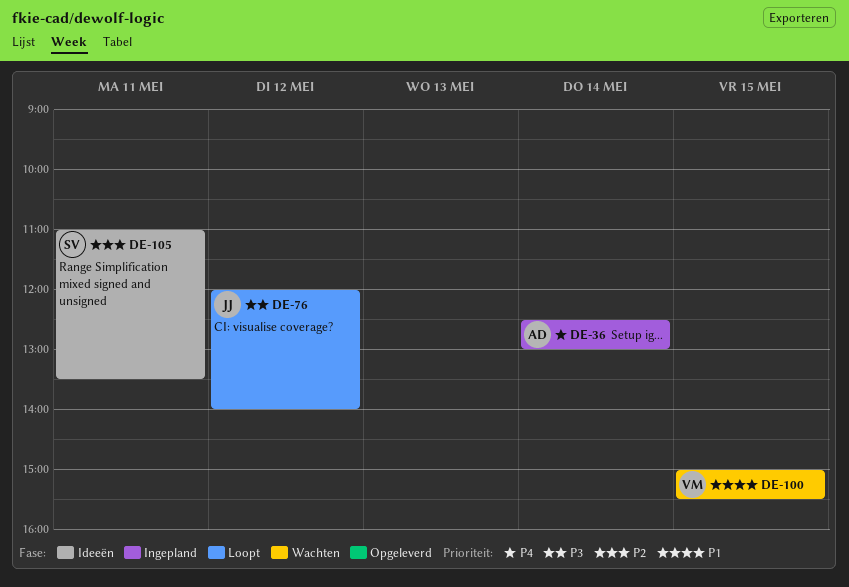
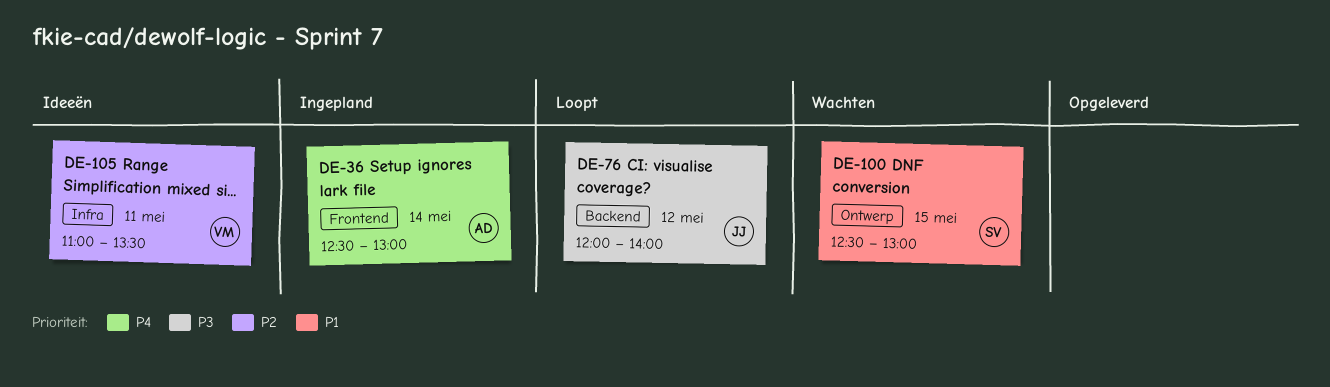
DE-100, owner: VM -> SV
DE-100, begins: 15:00 -> 12:30
DE-100, ends: 15:30 -> 13:00
DE-105, owner: SV -> VM

